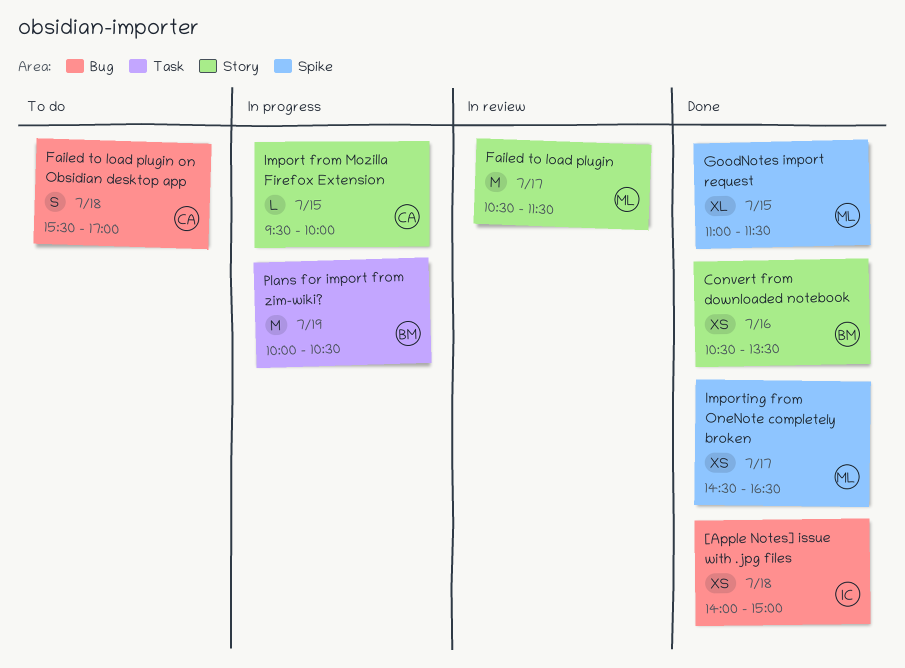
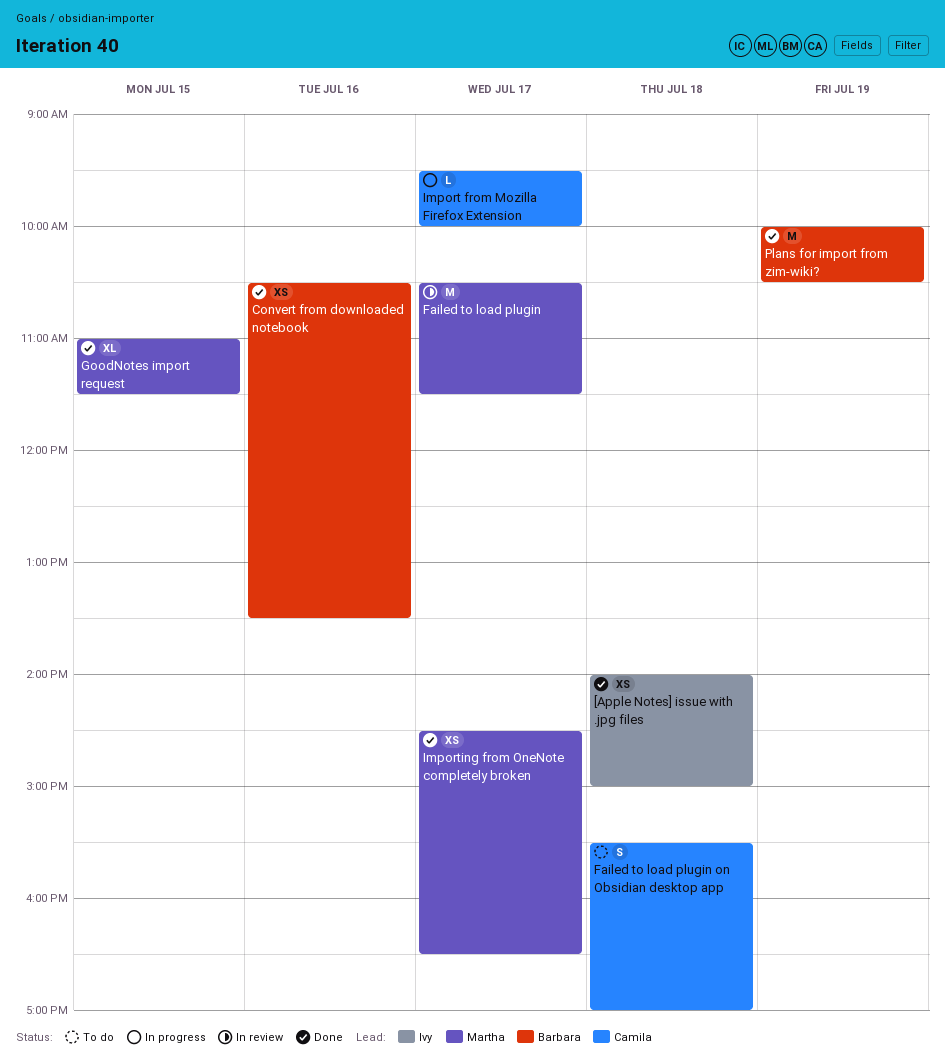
Import from Mozilla Firefox Extension, day: Jul 15 -> Jul 17
Plans for import from zim-wiki?, status: In progress -> Done

